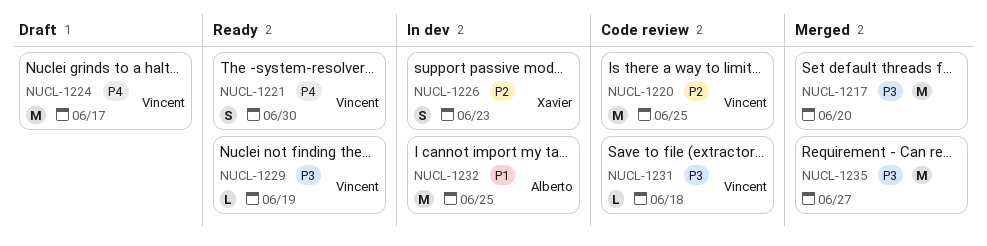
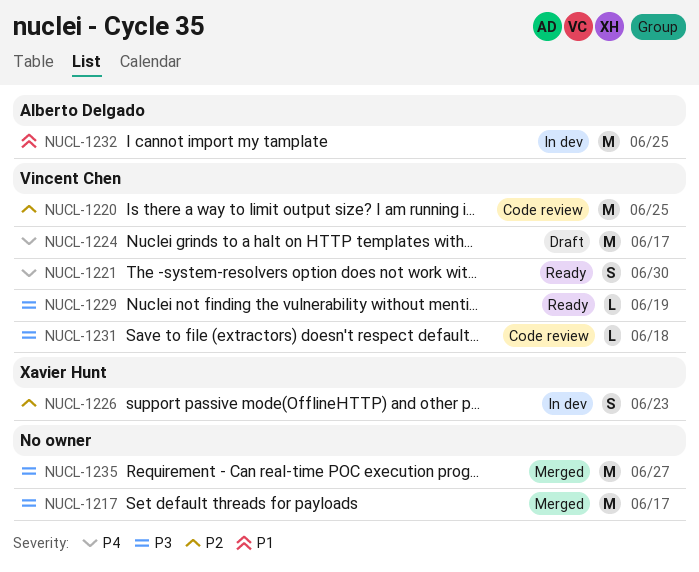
NUCL-1217, due: Jun 20 -> Jun 17

